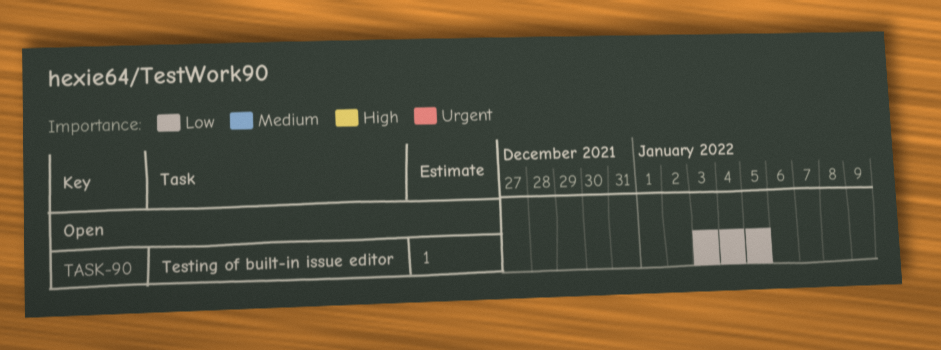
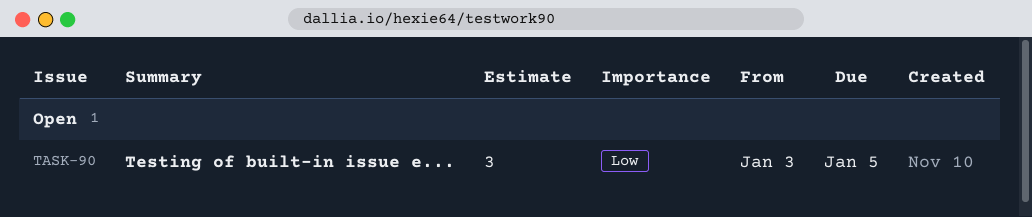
TASK-90, estimate: 1 -> 3

